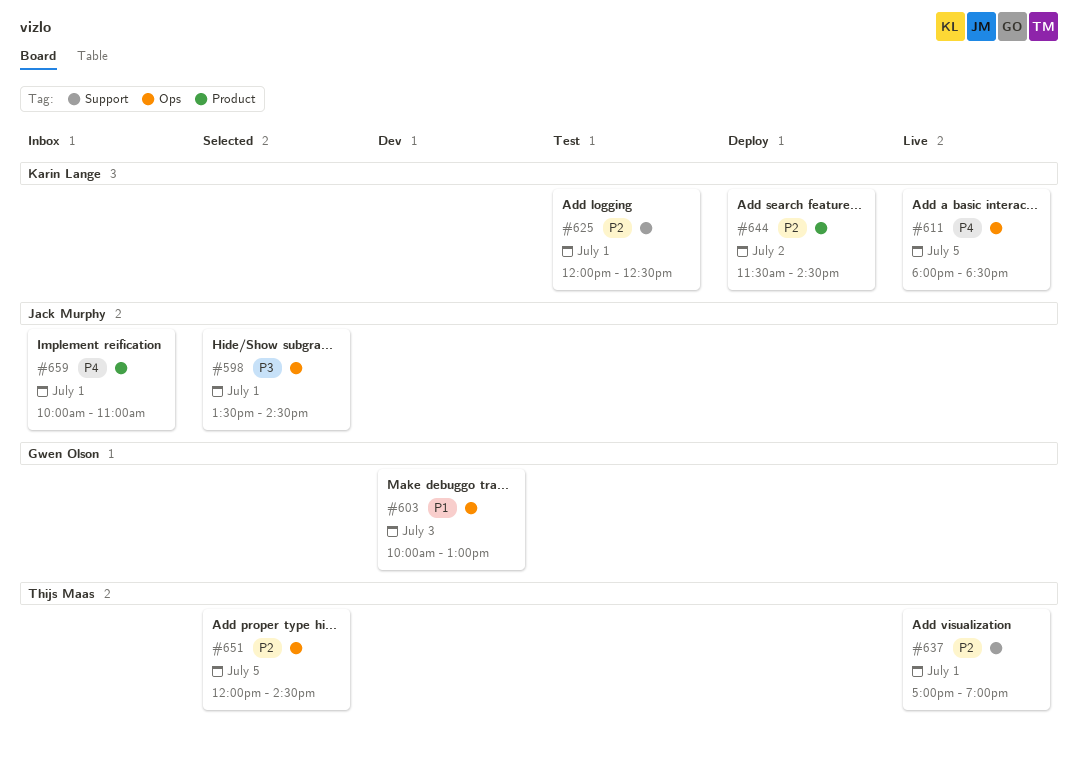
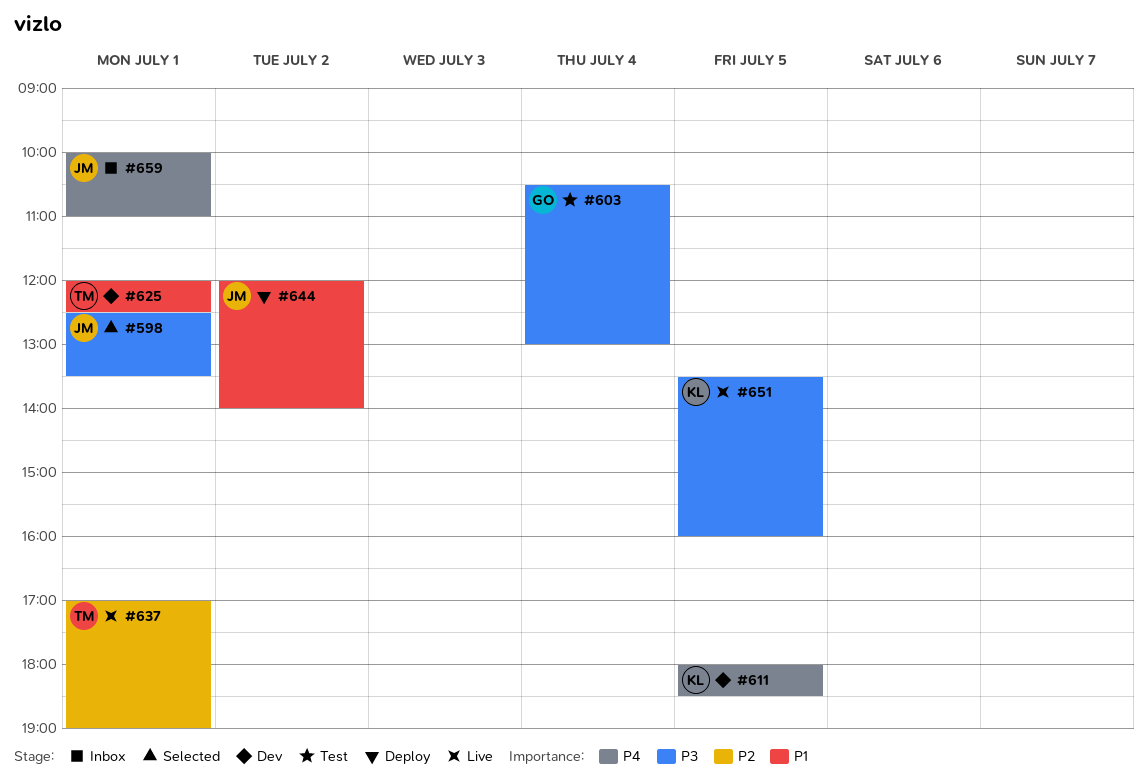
#598, begins: 13:30 -> 12:30
#598, ends: 14:30 -> 13:30
#603, status: Dev -> Test
#603, priority: P1 -> P3
#603, day: Jul 3 -> Jul 4
#603, begins: 10:00 -> 10:30
#611, status: Live -> Dev
#625, status: Test -> Dev
#625, owner: Karin Lange -> Thijs Maas
#625, priority: P2 -> P1
#644, owner: Karin Lange -> Jack Murphy
#644, priority: P2 -> P1
#644, begins: 11:30 -> 12:00
#644, ends: 14:30 -> 14:00
#651, status: Selected -> Live
#651, owner: Thijs Maas -> Karin Lange
#651, priority: P2 -> P3
#651, begins: 12:00 -> 13:30
#651, ends: 14:30 -> 16:00

